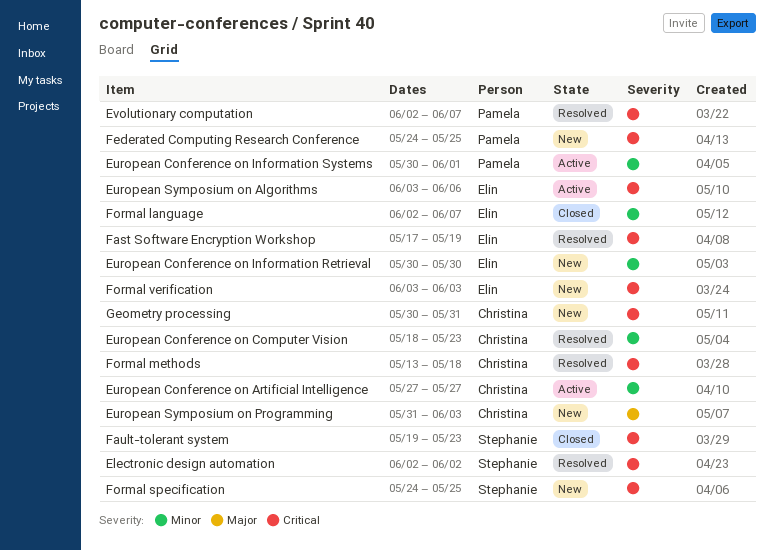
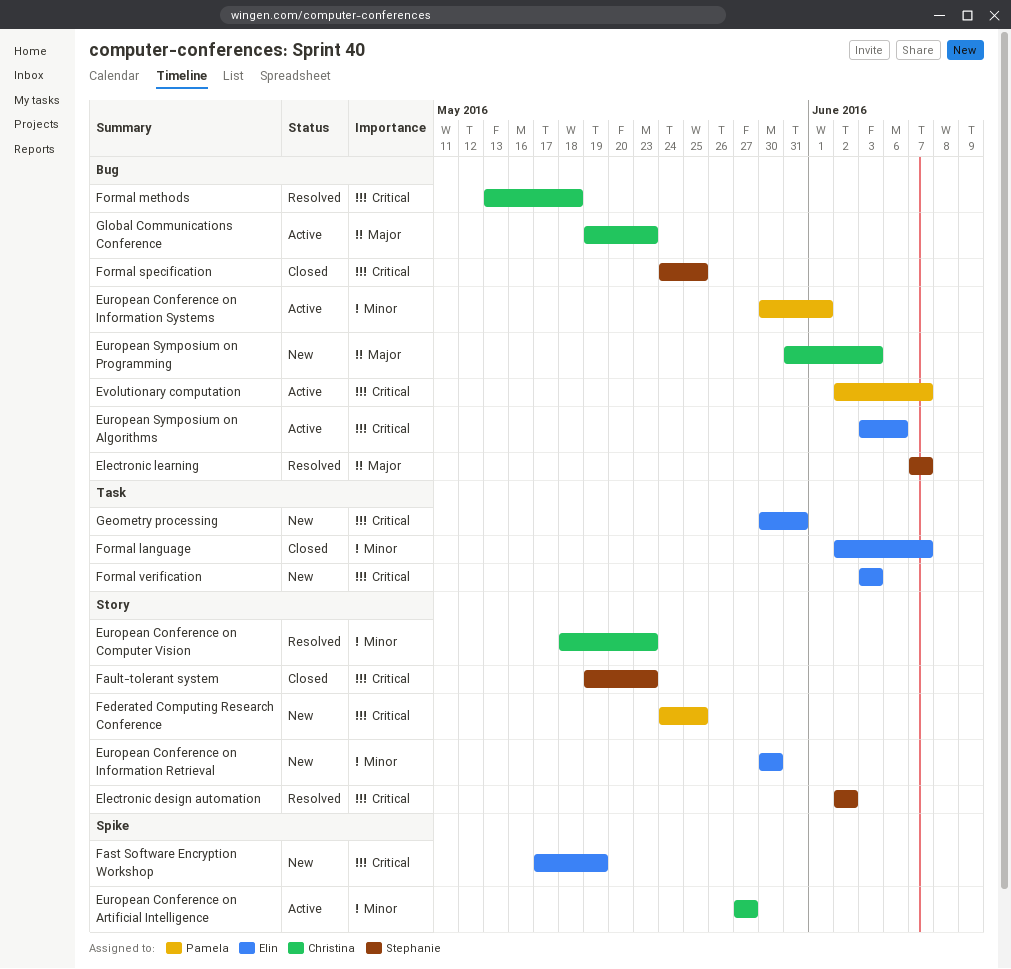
Electronic learning: none -> present
Evolutionary computation, status: Resolved -> Active
Fast Software Encryption Workshop, status: Resolved -> New
Formal specification, status: New -> Closed
Geometry processing, owner: Christina -> Elin
Global Communications Conference: none -> present

